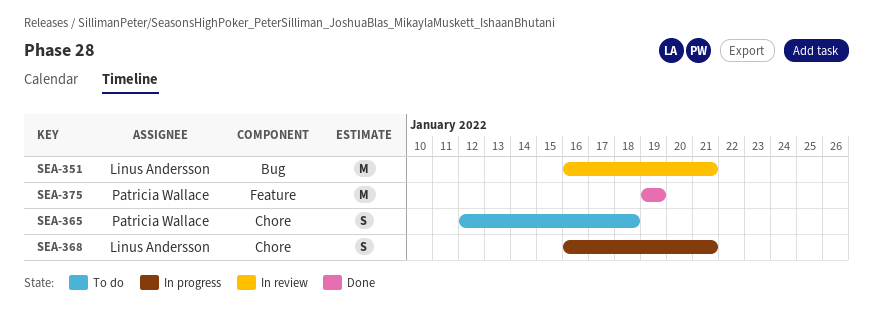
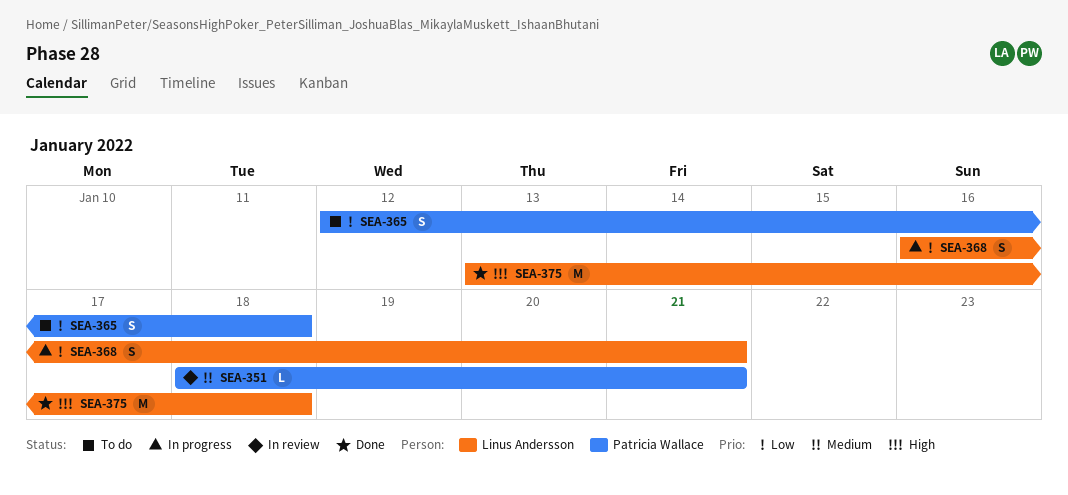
SEA-351, owner: Linus Andersson -> Patricia Wallace
SEA-351, estimate: M -> L
SEA-351, start: Jan 16 -> Jan 18
SEA-375, owner: Patricia Wallace -> Linus Andersson
SEA-375, start: Jan 19 -> Jan 13
SEA-375, due: Jan 19 -> Jan 18

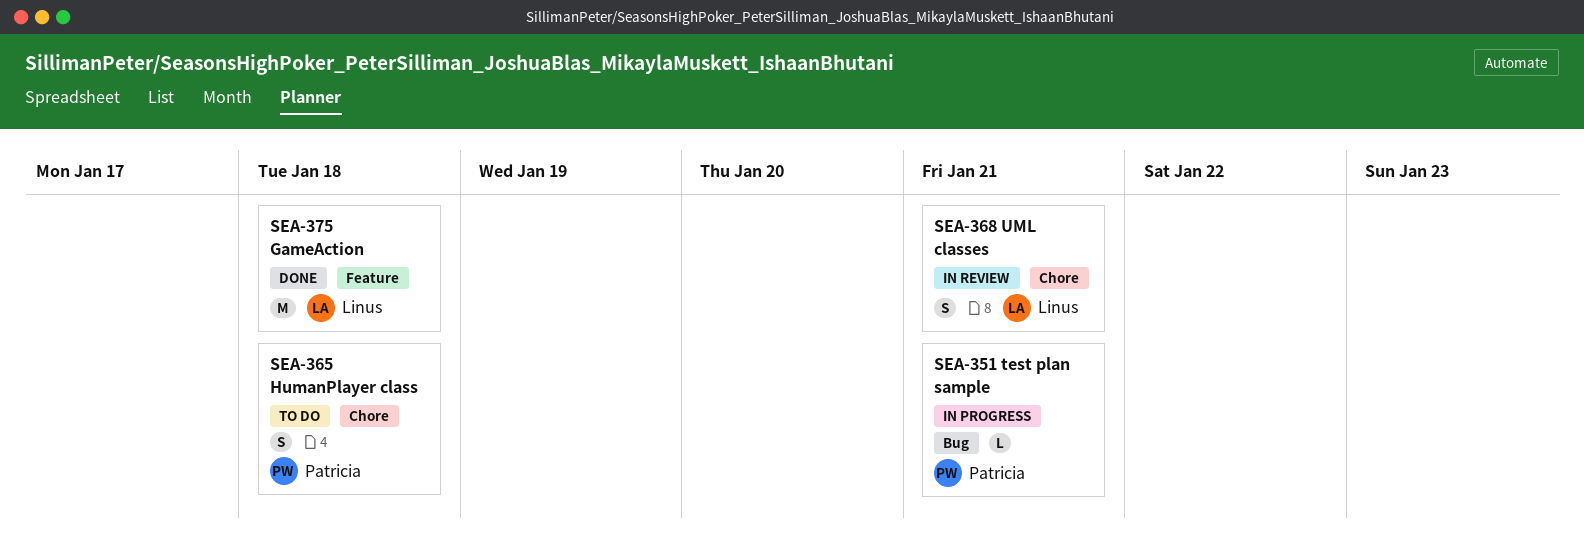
SEA-351, status: In review -> In progress
SEA-368, status: In progress -> In review

